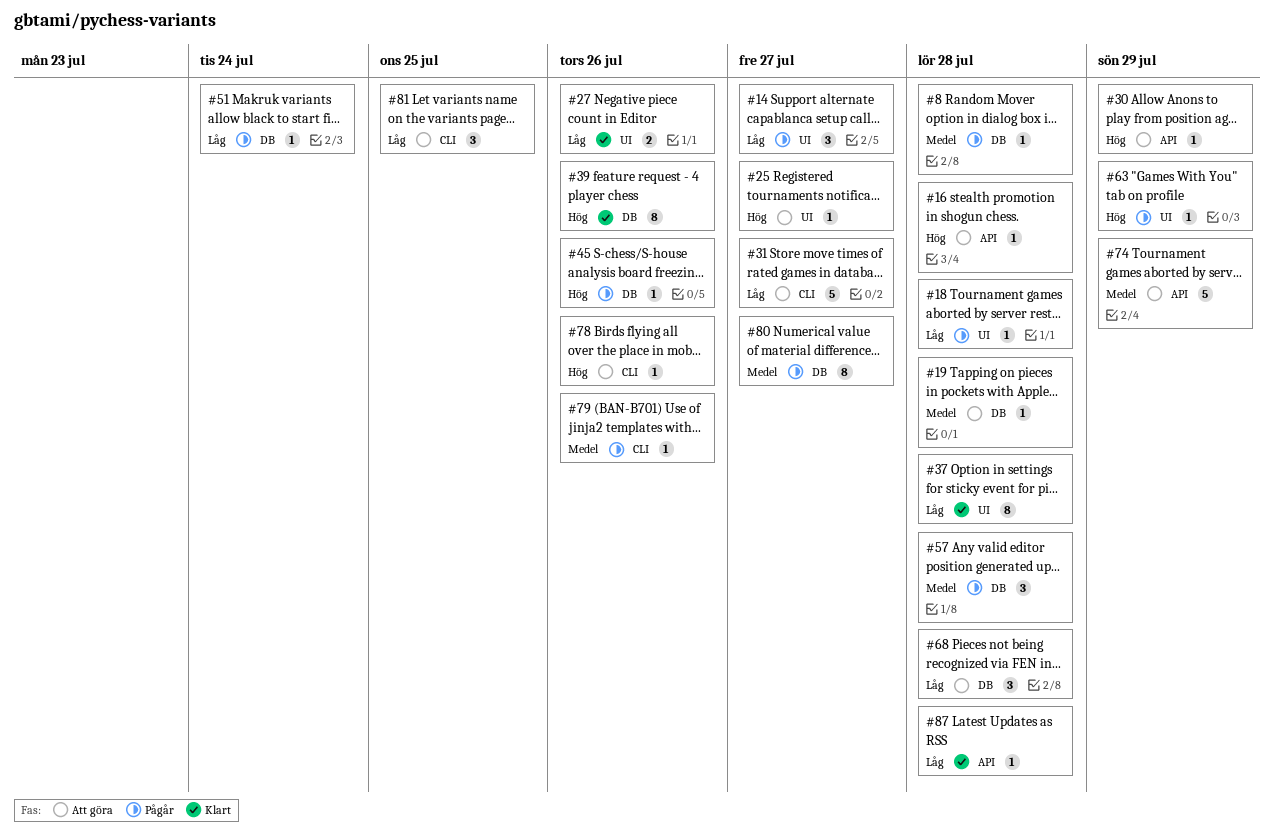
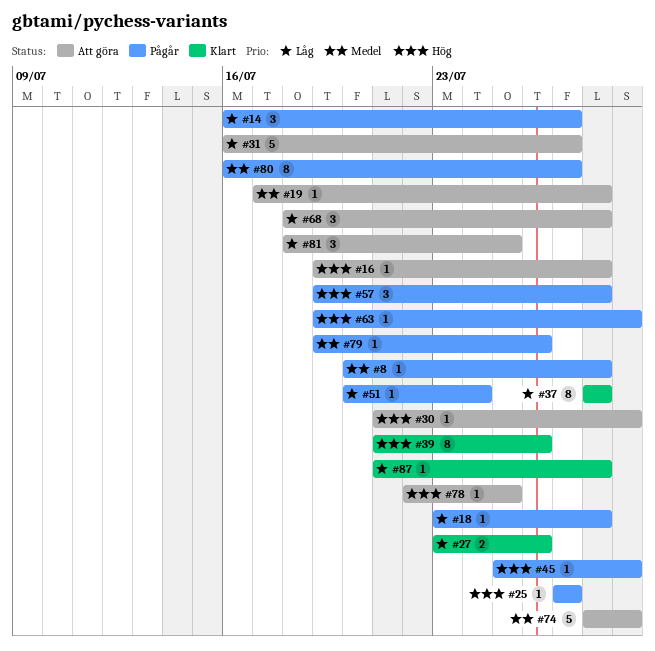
#25, status: Att göra -> Pågår
#45, due: Jul 26 -> Jul 29
#57, priority: Medel -> Hög
#78, due: Jul 26 -> Jul 25

